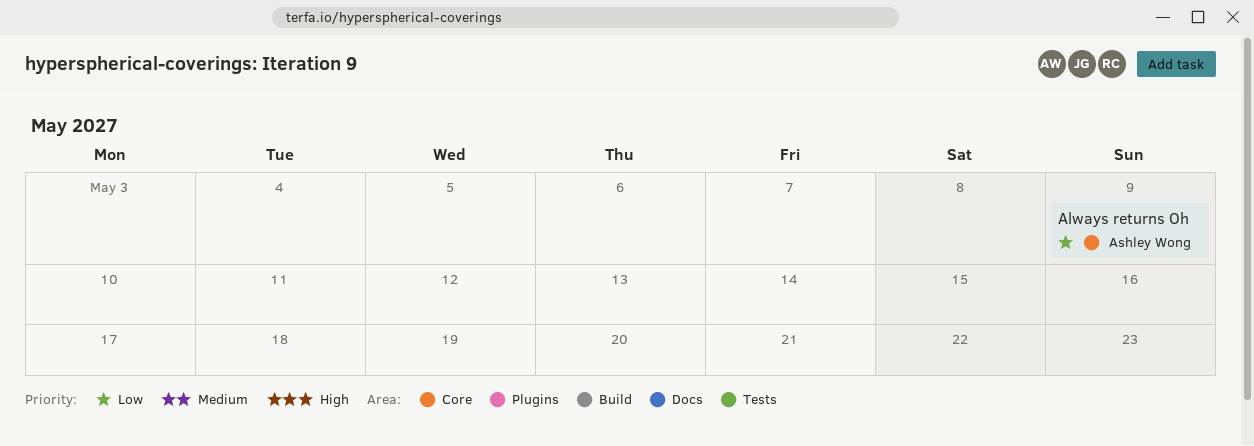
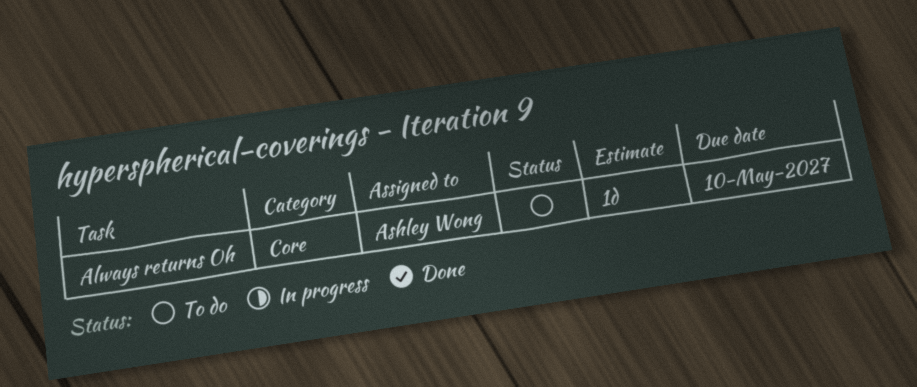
Always returns Oh, due: May 9 -> May 10

